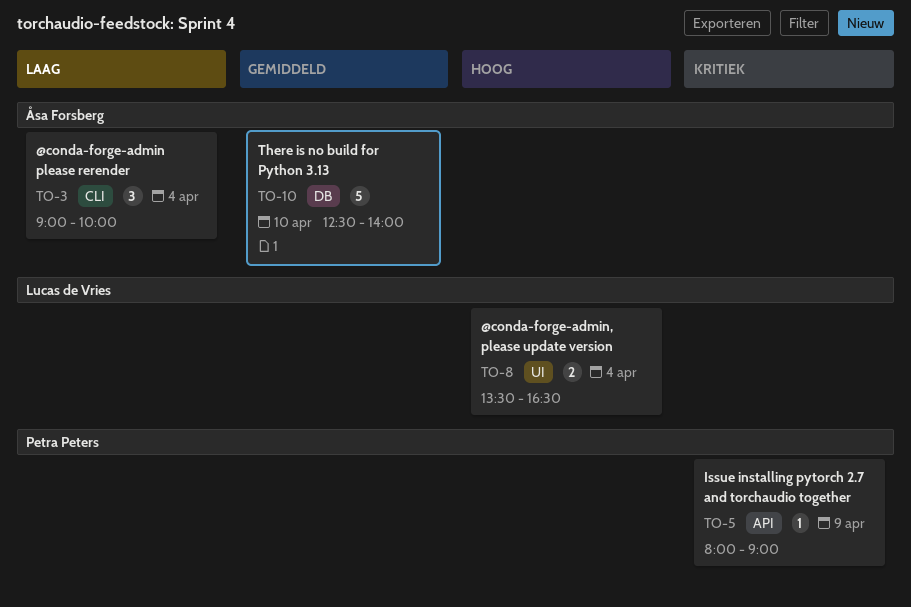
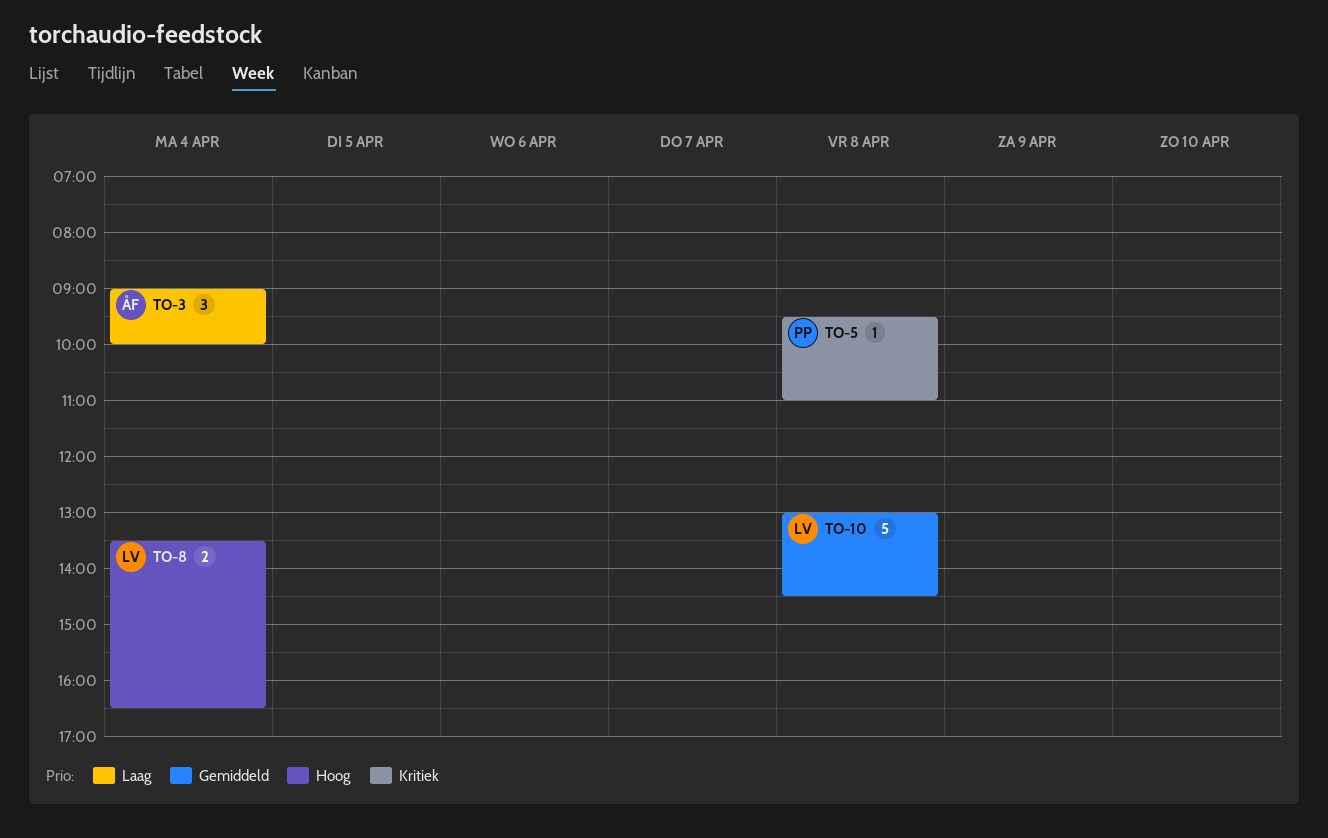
TO-5, day: Apr 9 -> Apr 8
TO-5, begins: 08:00 -> 09:30
TO-5, ends: 09:00 -> 11:00
TO-10, owner: Åsa Forsberg -> Lucas de Vries
TO-10, day: Apr 10 -> Apr 8
TO-10, begins: 12:30 -> 13:00
TO-10, ends: 14:00 -> 14:30

